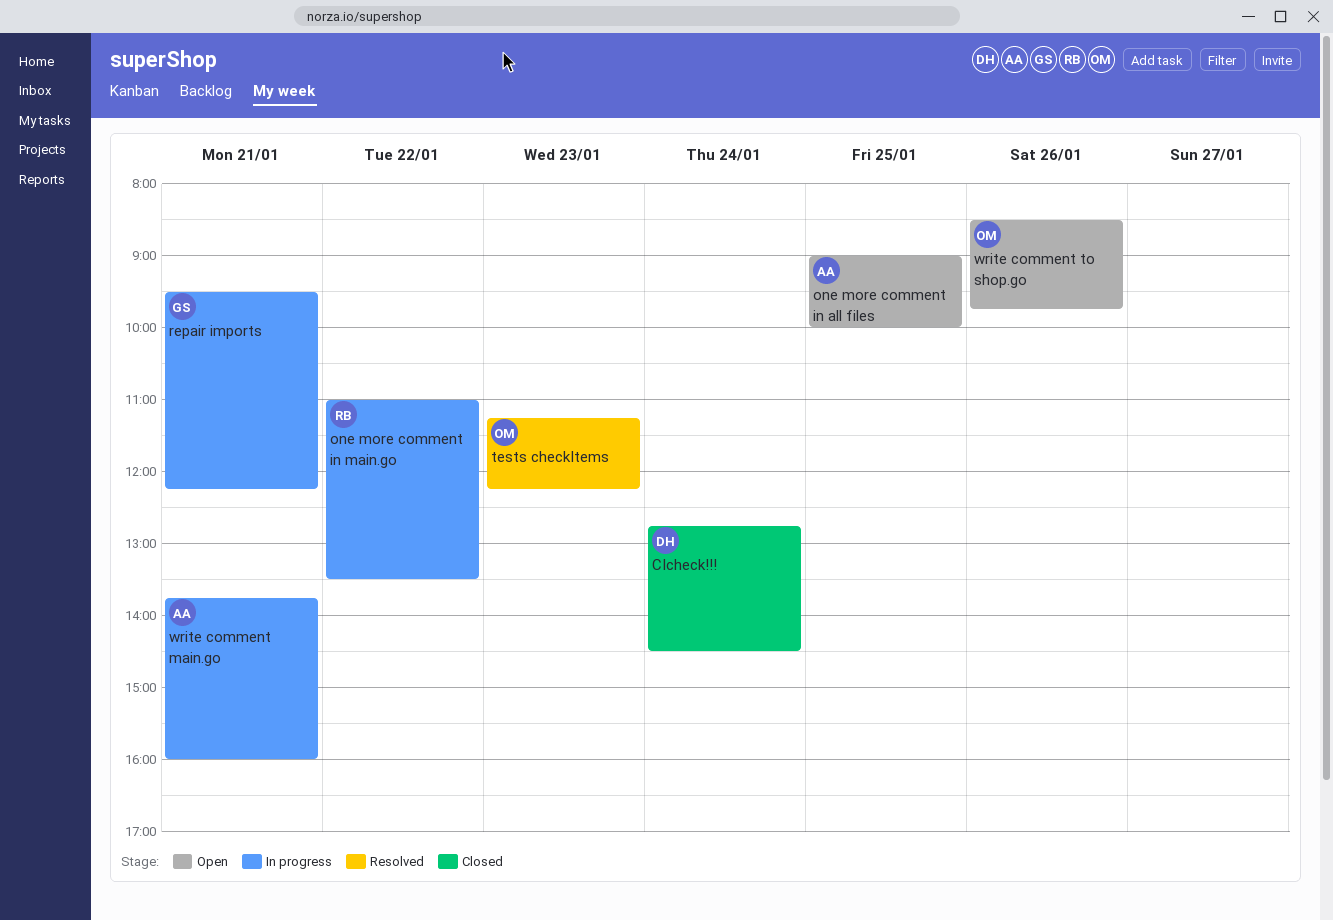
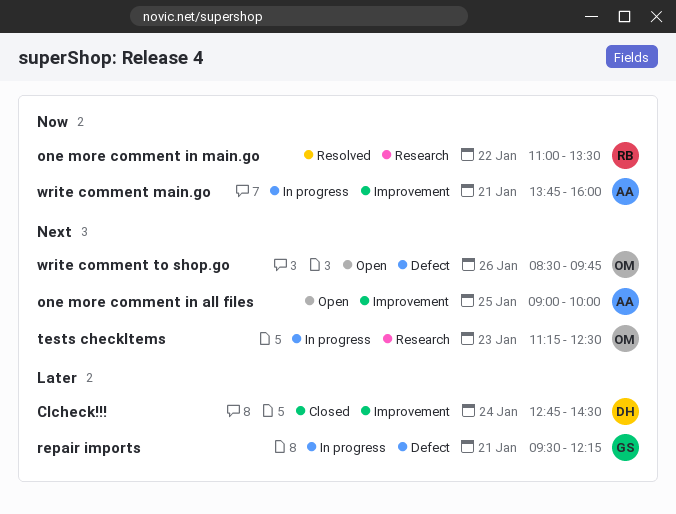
one more comment in main.go, status: In progress -> Resolved
tests checkItems, status: Resolved -> In progress
tests checkItems, ends: 12:15 -> 12:30

